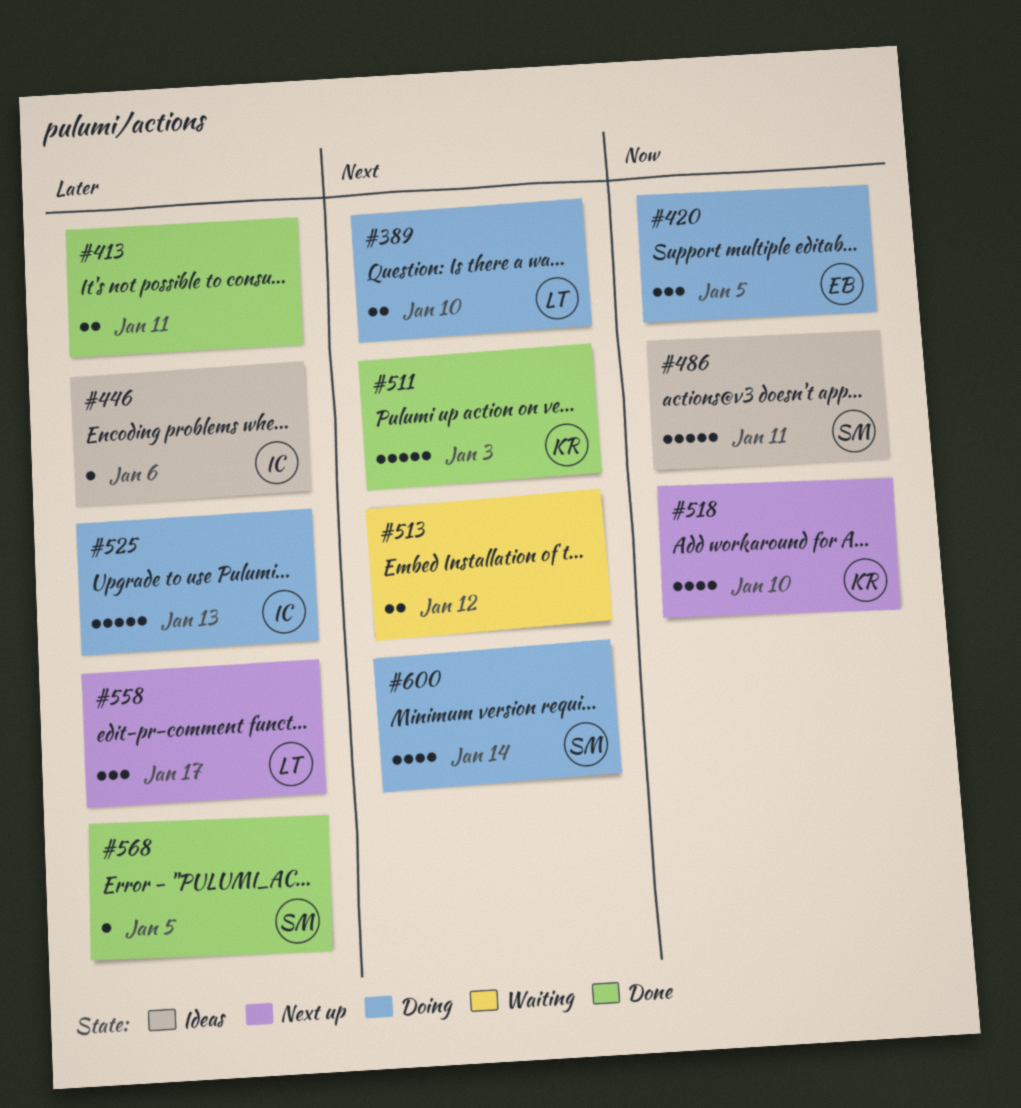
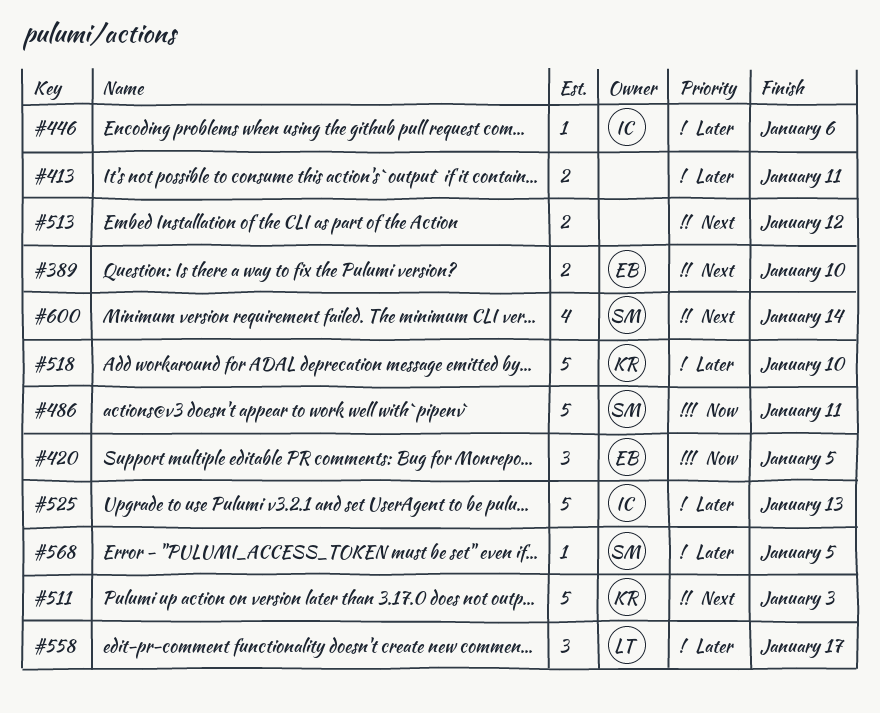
#389, owner: LT -> EB
#518, priority: Now -> Later
#518, estimate: 4 -> 5

